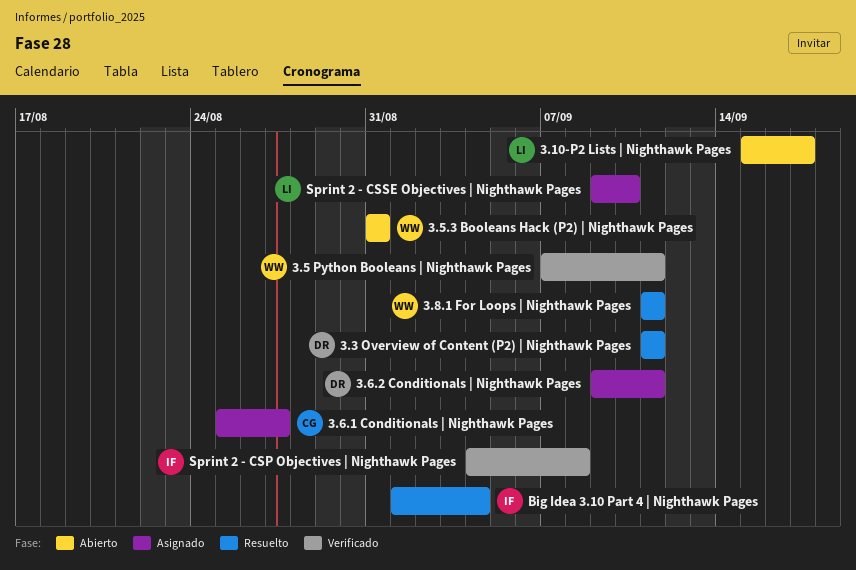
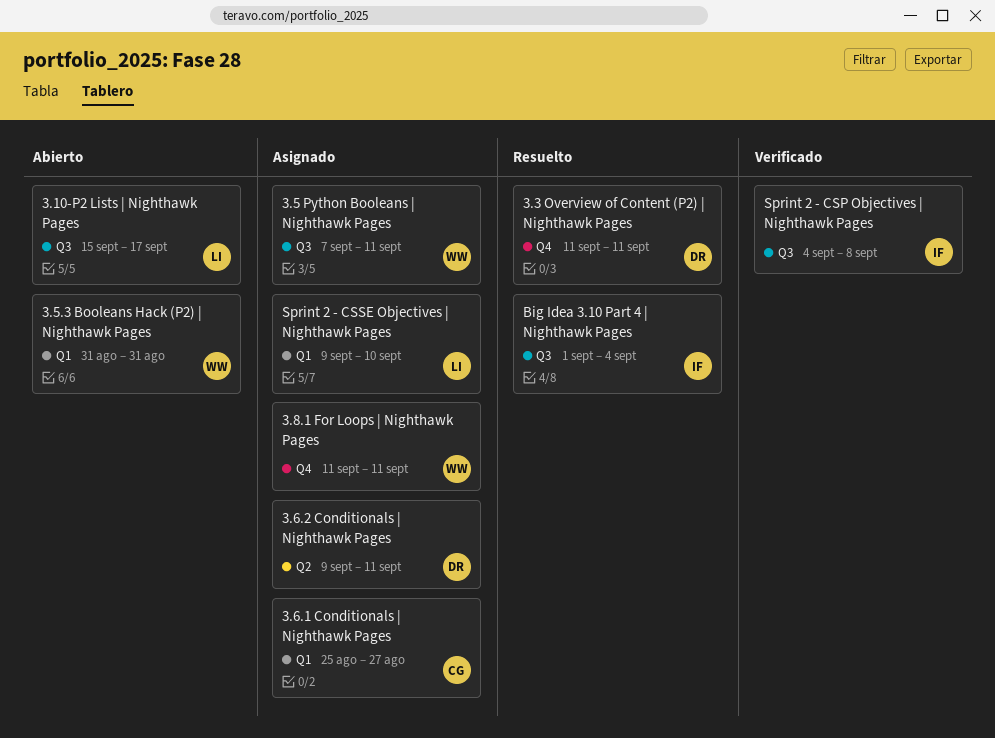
3.5 Python Booleans | Nighthawk Pages, status: Verificado -> Asignado
3.8.1 For Loops | Nighthawk Pages, status: Resuelto -> Asignado

